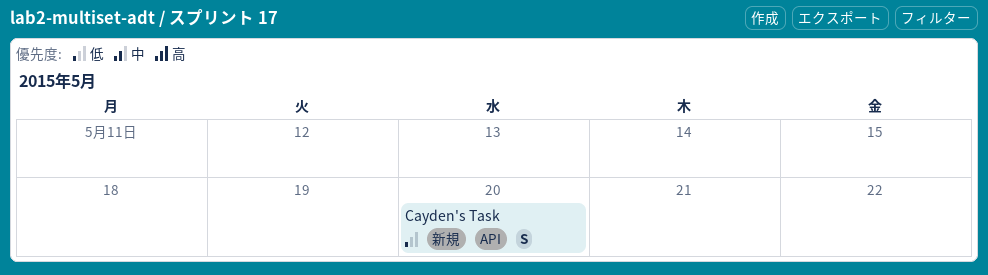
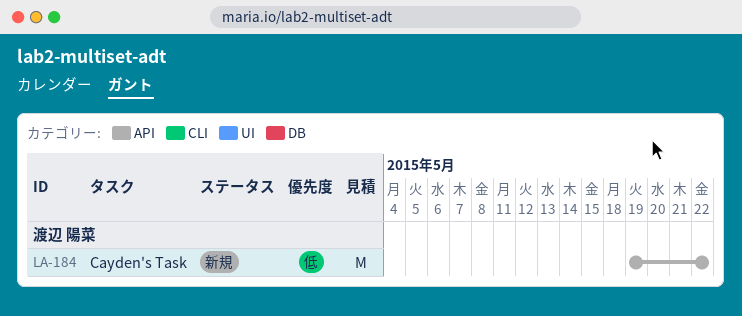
Cayden's Task, estimate: S -> M
Cayden's Task, due: May 20 -> May 22

